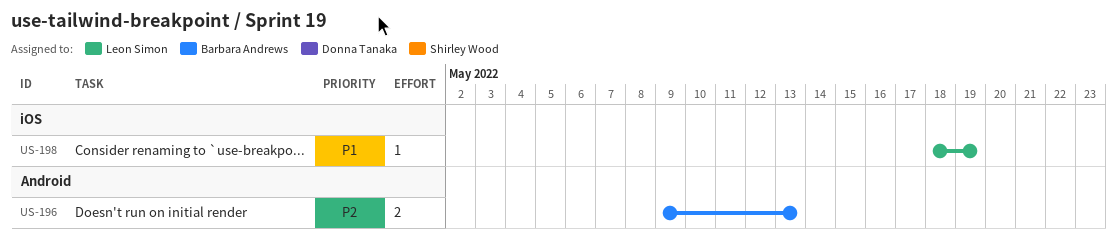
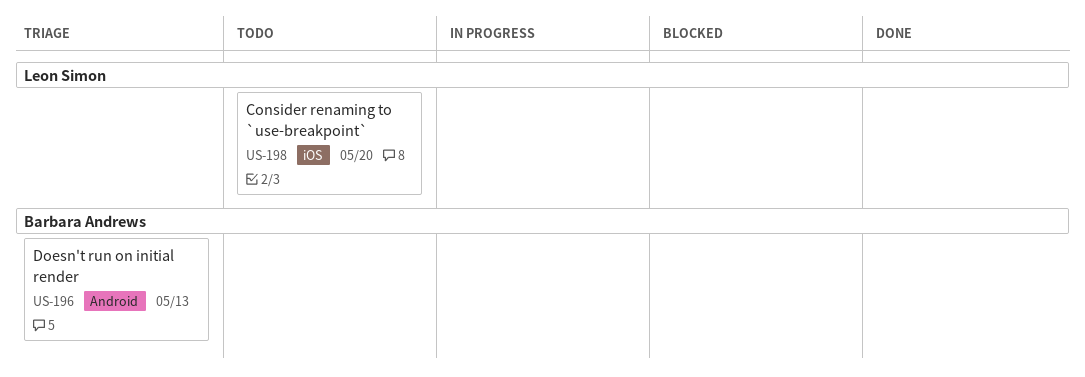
US-198, due: May 19 -> May 20

